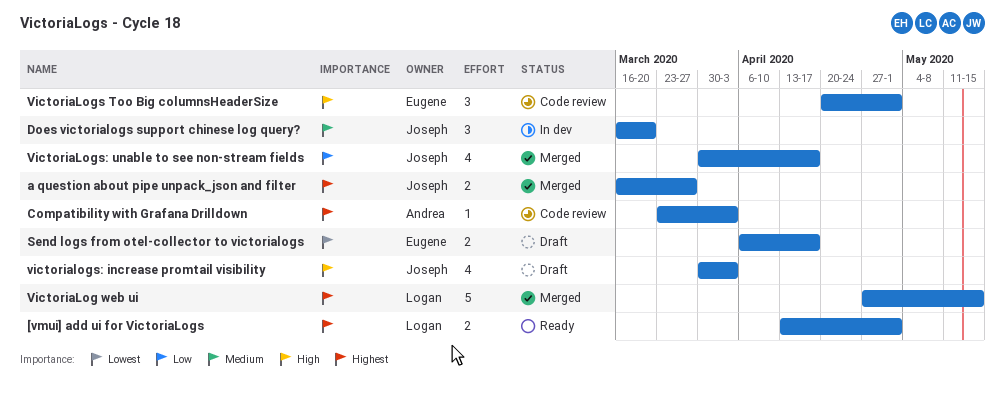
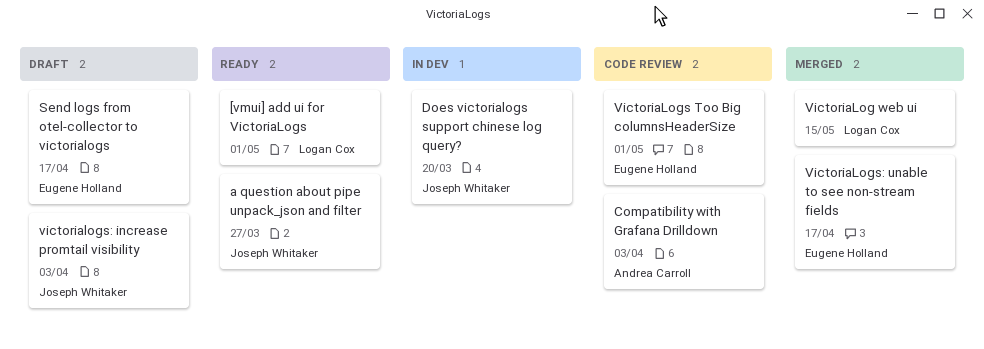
a question about pipe unpack_json and filter, status: Merged -> Ready
VictoriaLogs: unable to see non-stream fields, owner: Joseph Whitaker -> Eugene Holland

